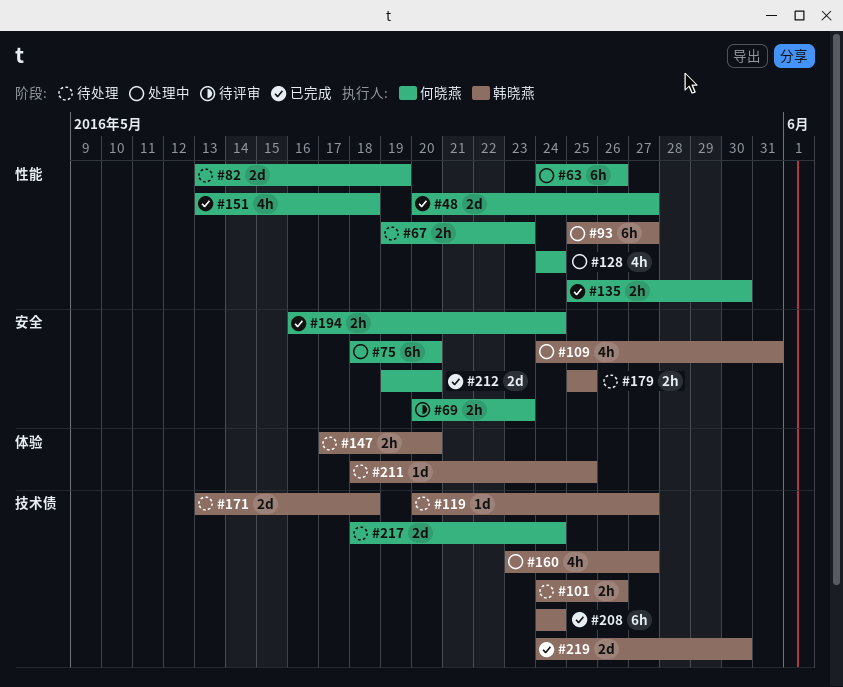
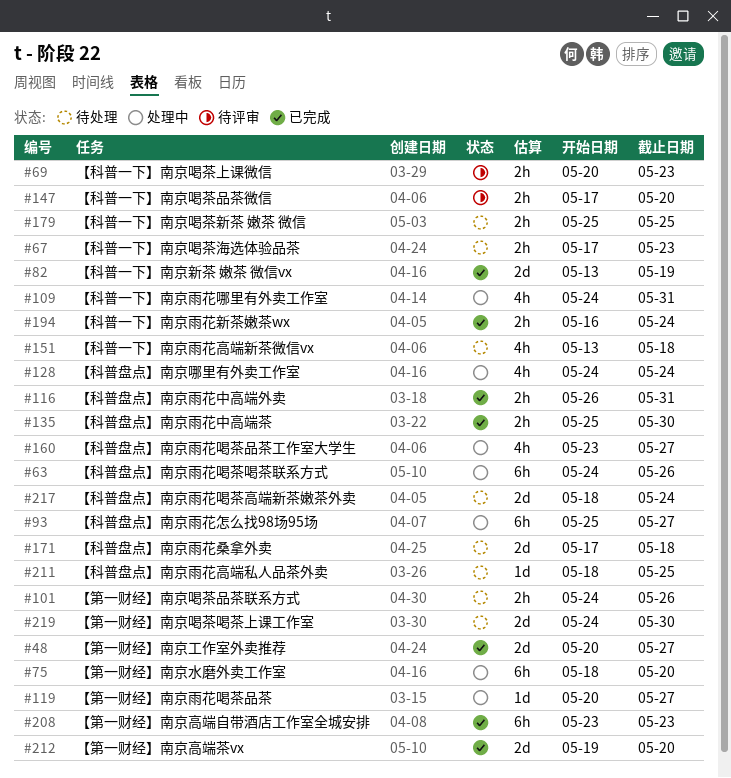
#67, start: May 19 -> May 17
#82, status: 待处理 -> 已完成
#116: none -> present
#119, status: 待处理 -> 处理中
#147, status: 待处理 -> 待评审
#151, status: 已完成 -> 待处理
#171, start: May 13 -> May 17
#208, start: May 24 -> May 23
#208, due: May 24 -> May 23
#219, status: 已完成 -> 待处理

